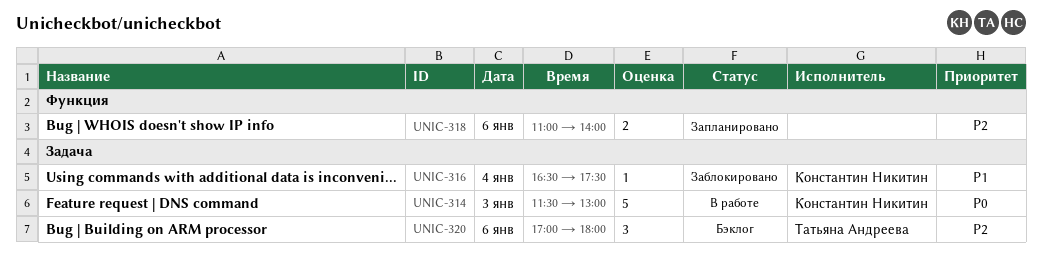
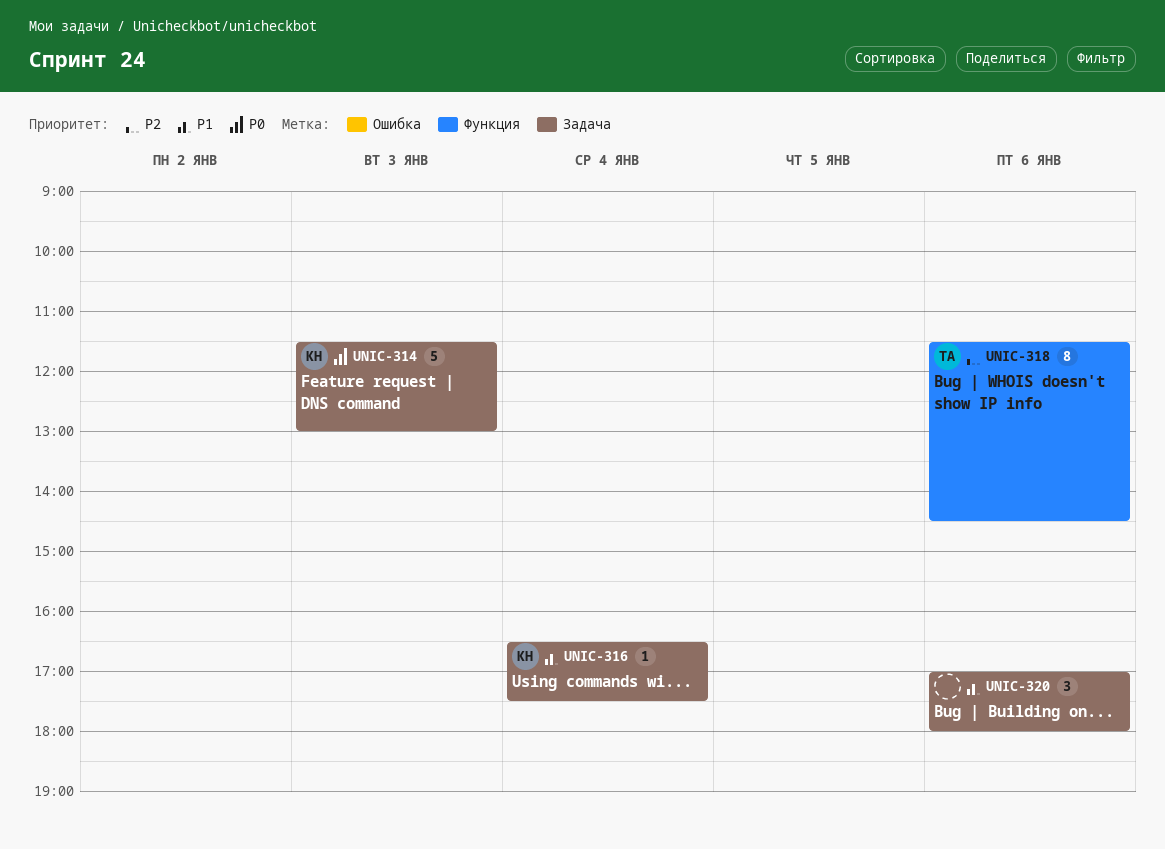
UNIC-318, owner: none -> Татьяна Андреева
UNIC-318, estimate: 2 -> 8
UNIC-318, begins: 11:00 -> 11:30
UNIC-318, ends: 14:00 -> 14:30
UNIC-320, owner: Татьяна Андреева -> none
UNIC-320, priority: P2 -> P1

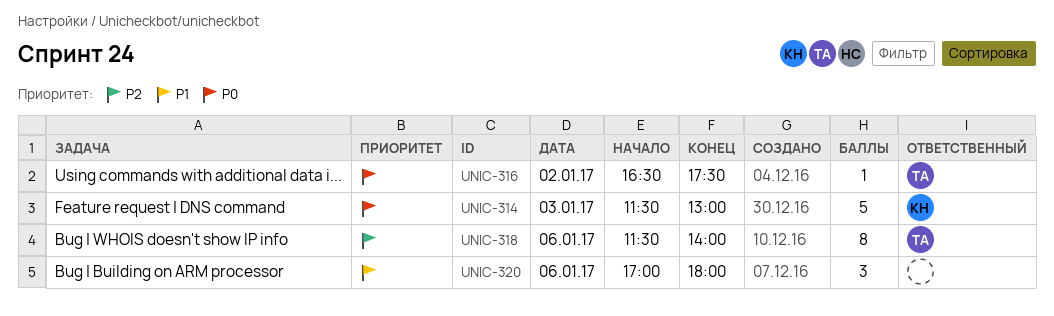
UNIC-316, owner: КН -> ТА
UNIC-316, priority: P1 -> P0
UNIC-316, day: Jan 4 -> Jan 2
UNIC-318, ends: 14:30 -> 14:00

